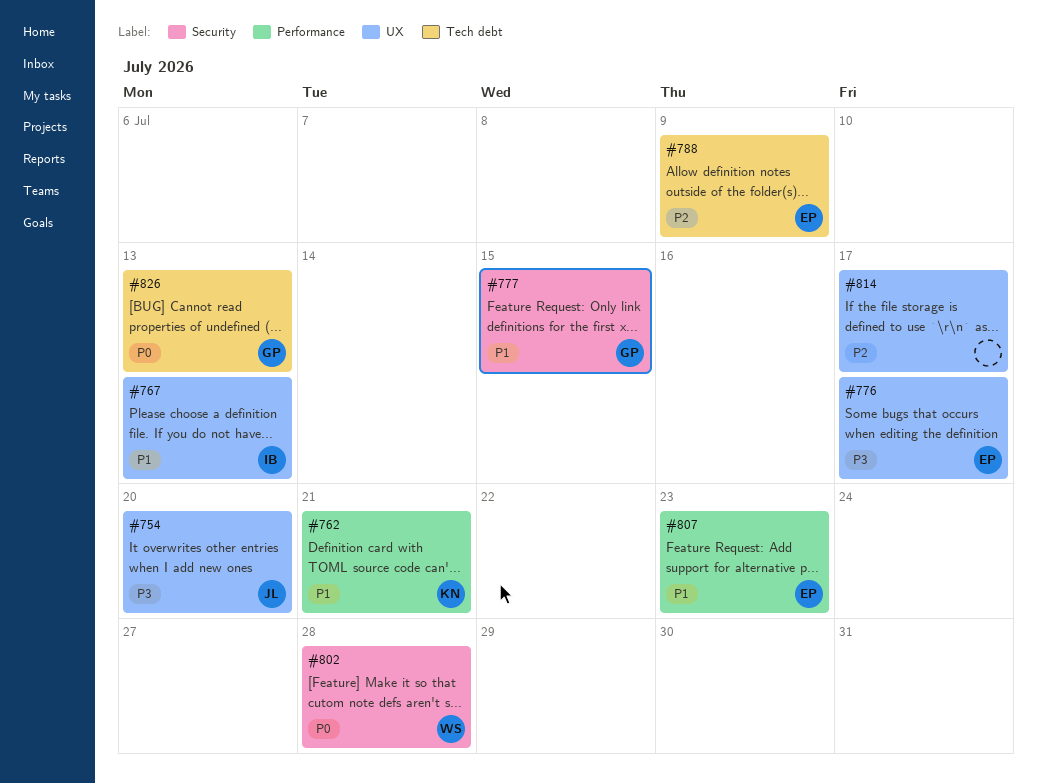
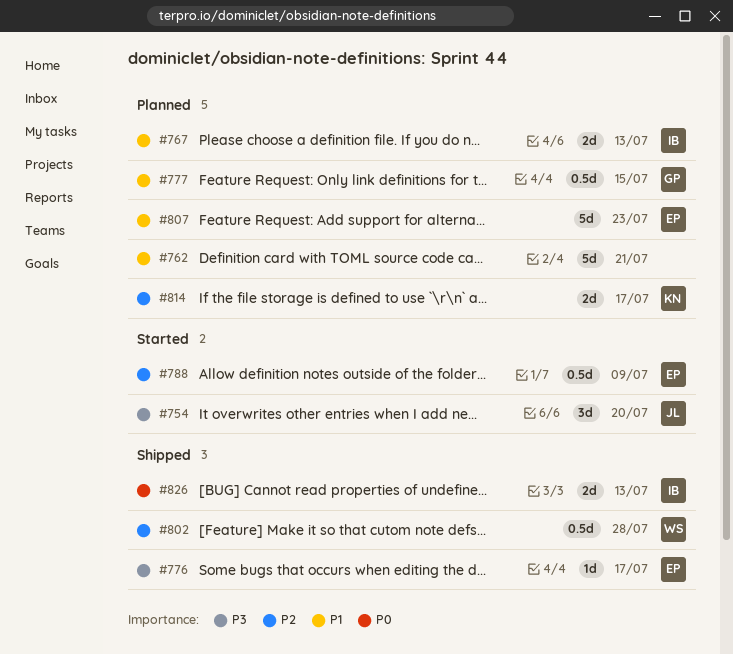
#762, owner: KN -> none
#802, priority: P0 -> P2
#814, owner: none -> KN
#826, owner: GP -> IB

